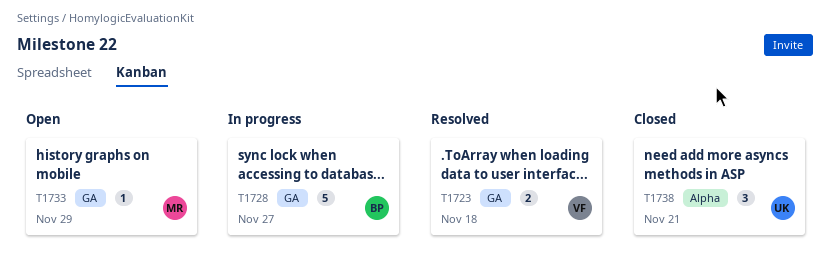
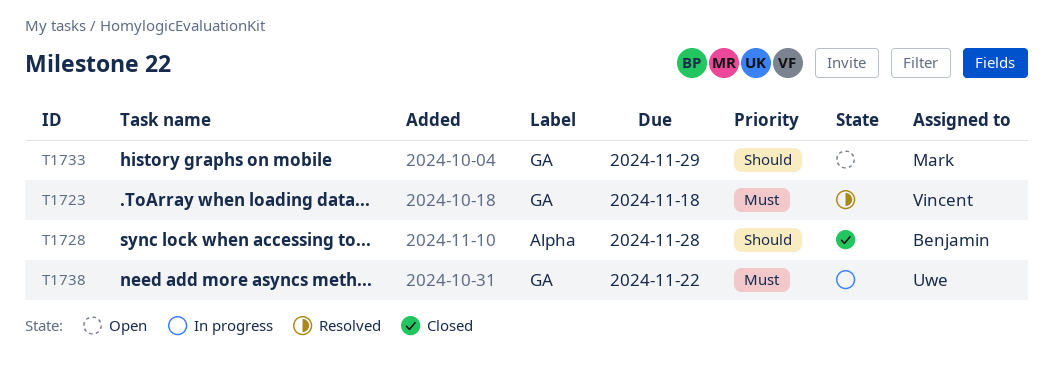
T1728, status: In progress -> Closed
T1728, label: GA -> Alpha
T1728, due: Nov 27 -> Nov 28
T1738, status: Closed -> In progress
T1738, label: Alpha -> GA
T1738, due: Nov 21 -> Nov 22

